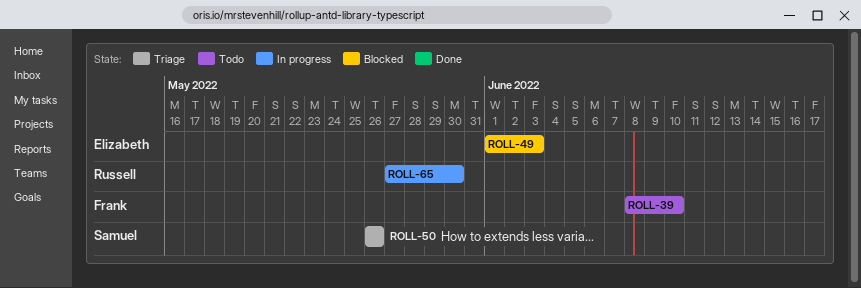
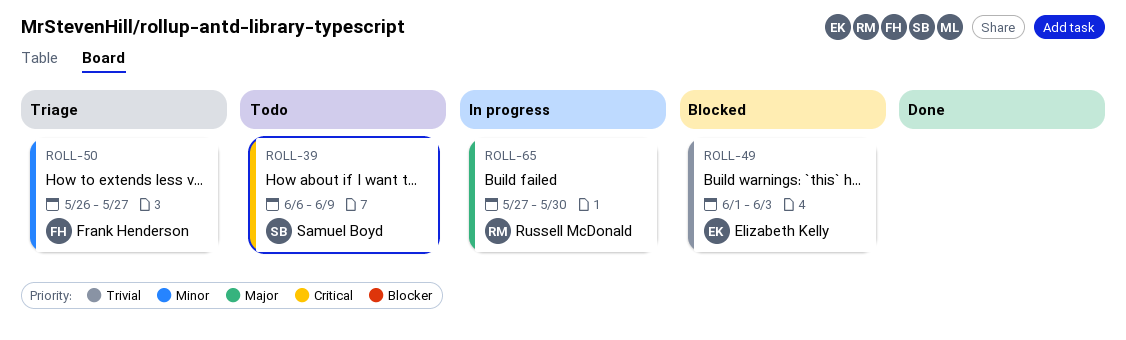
ROLL-39, owner: Frank Henderson -> Samuel Boyd
ROLL-39, start: Jun 8 -> Jun 6
ROLL-39, due: Jun 10 -> Jun 9
ROLL-50, owner: Samuel Boyd -> Frank Henderson
ROLL-50, due: May 26 -> May 27

